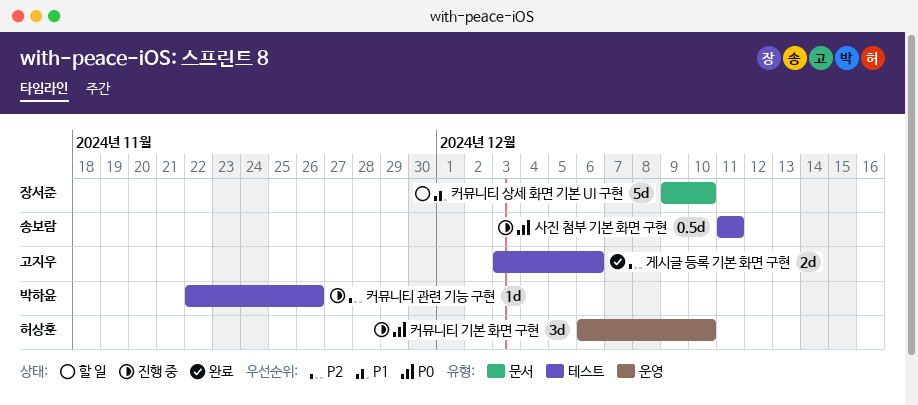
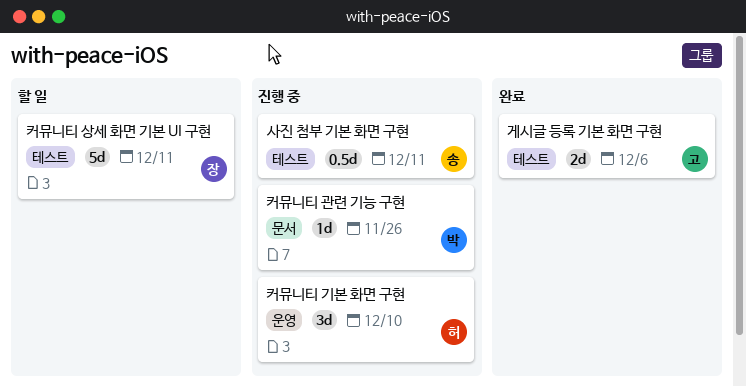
커뮤니티 관련 기능 구현, label: 테스트 -> 문서
커뮤니티 상세 화면 기본 UI 구현, label: 문서 -> 테스트
커뮤니티 상세 화면 기본 UI 구현, due: Dec 10 -> Dec 11

